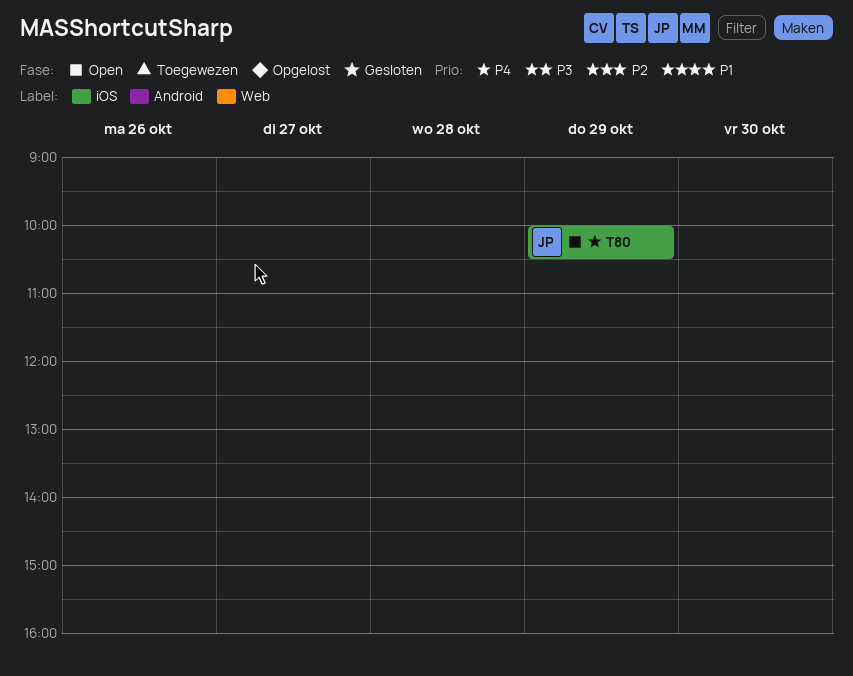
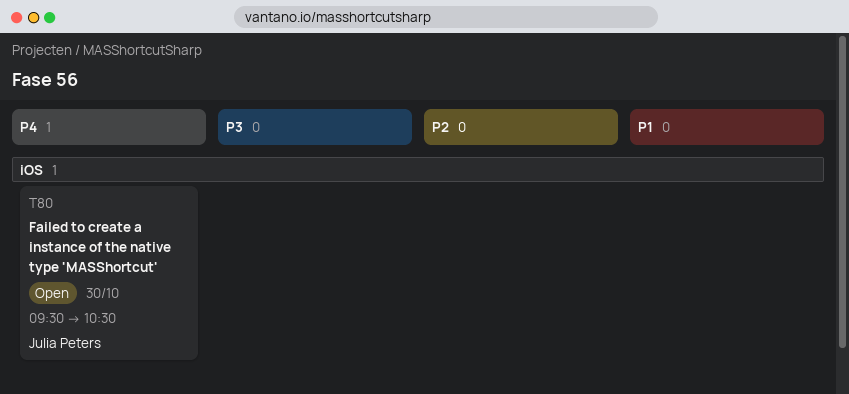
T80, day: Oct 29 -> Oct 30
T80, begins: 10:00 -> 09:30

